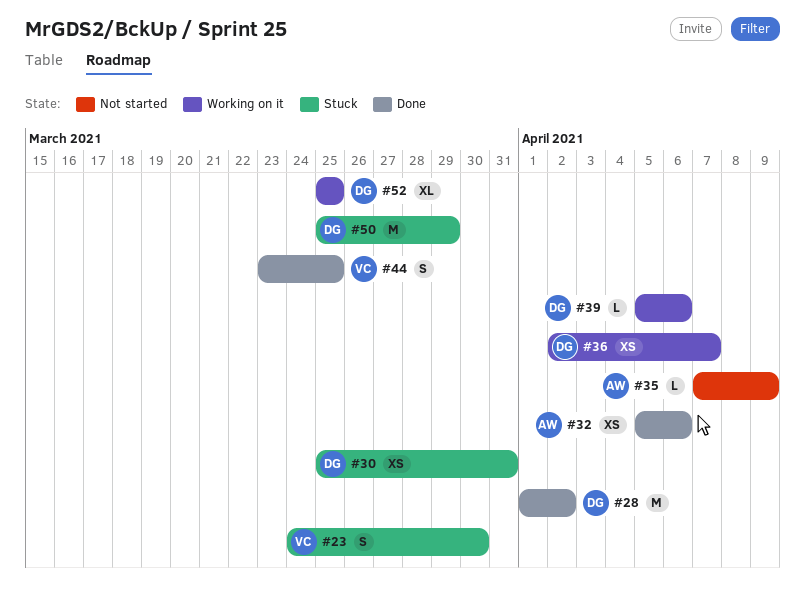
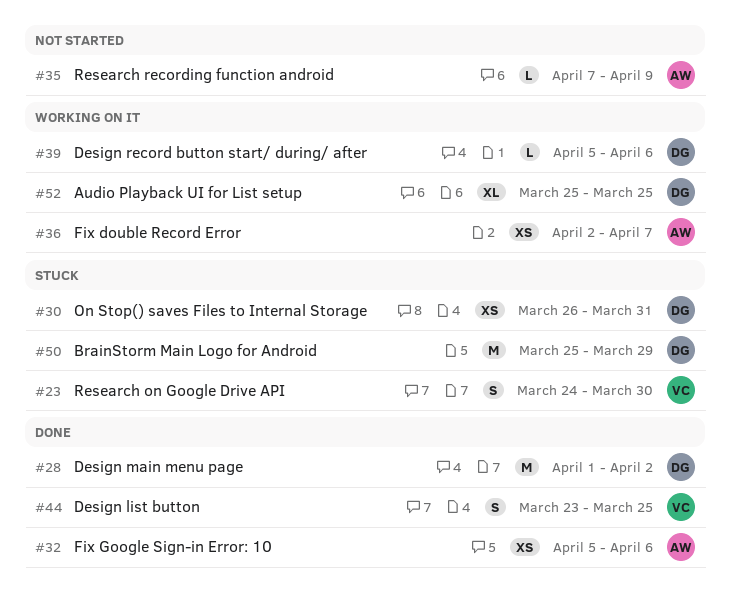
#30, start: Mar 25 -> Mar 26
#36, owner: DG -> AW

